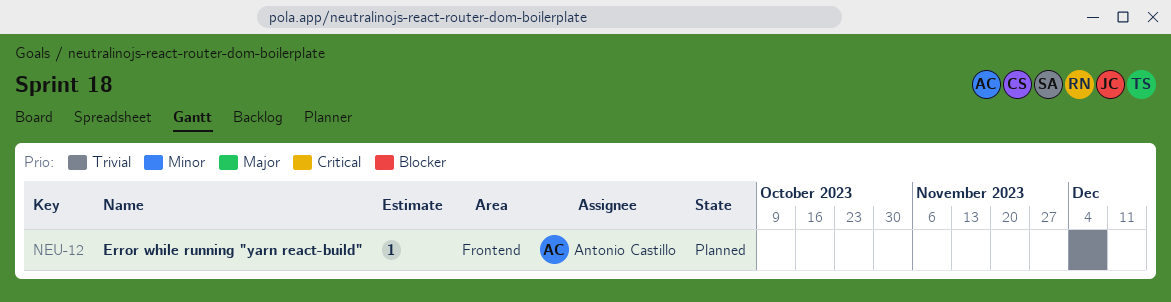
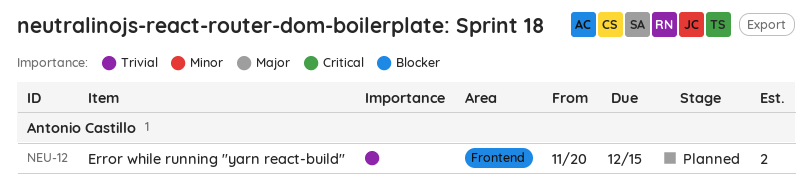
NEU-12, estimate: 1 -> 2
NEU-12, start: Dec 4 -> Nov 20
NEU-12, due: Dec 8 -> Dec 15

